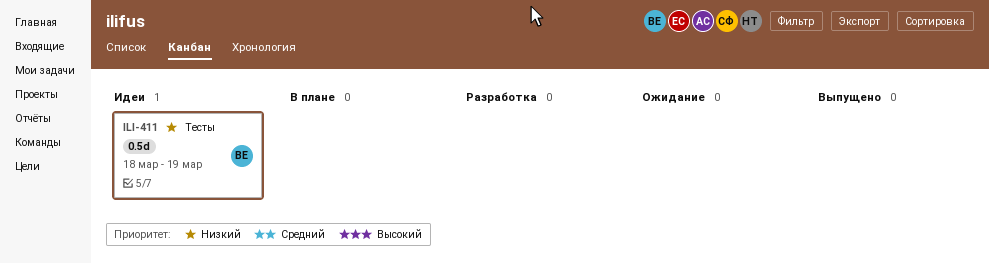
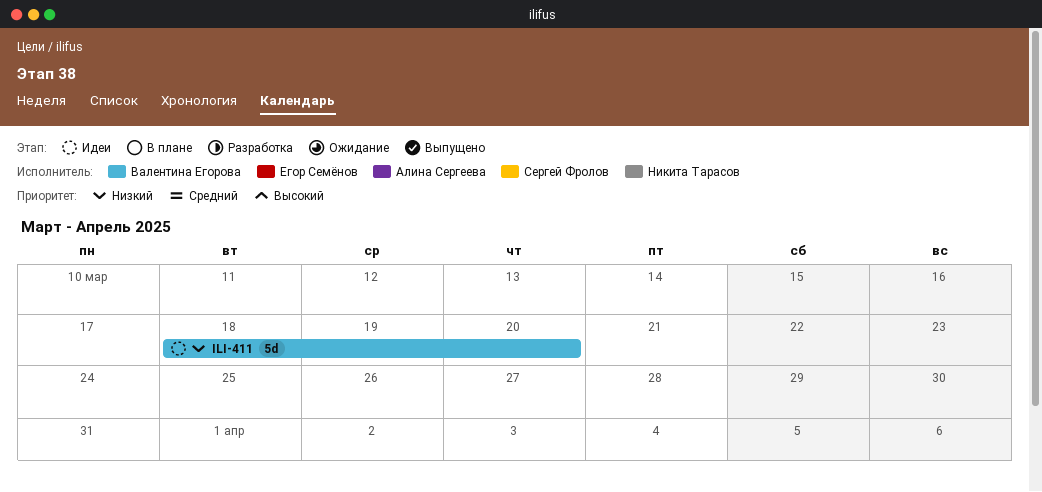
ILI-411, estimate: 0.5d -> 5d
ILI-411, due: Mar 19 -> Mar 20

